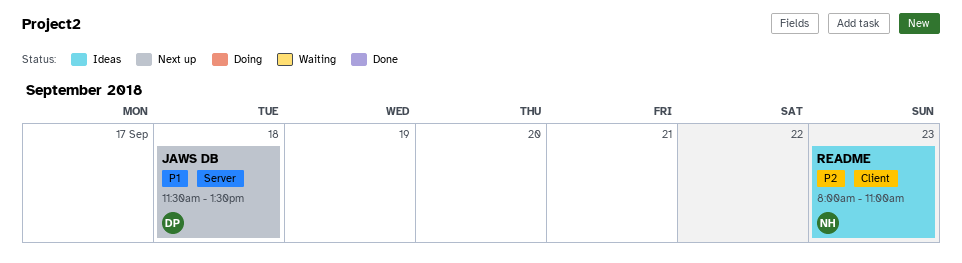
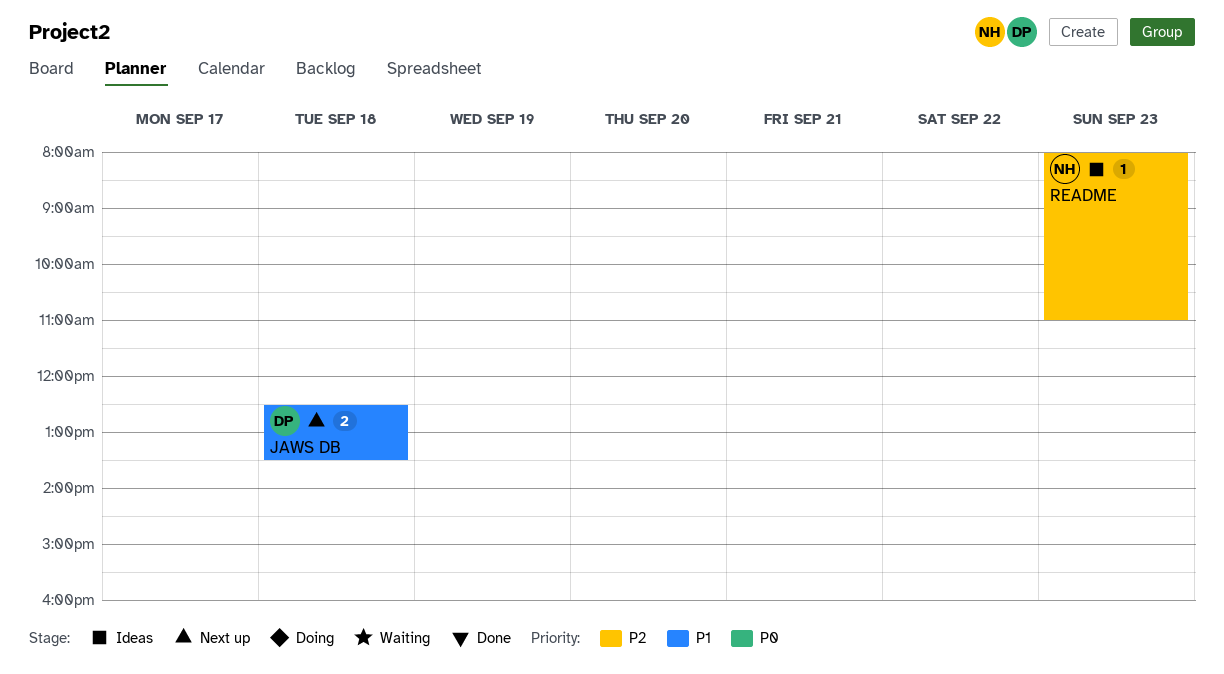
JAWS DB, begins: 11:30 -> 12:30

